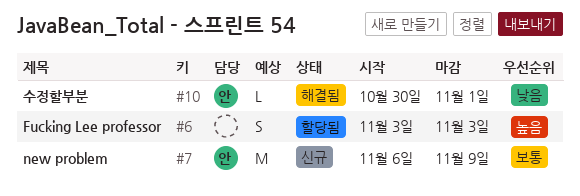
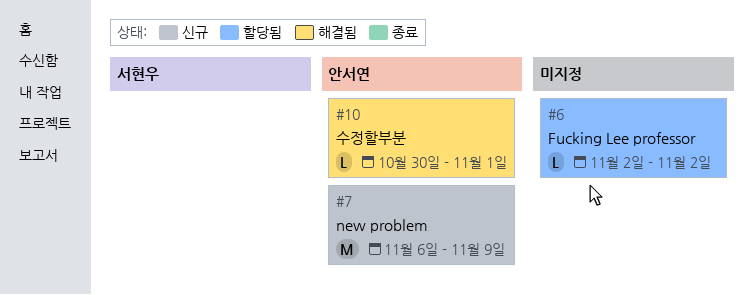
#6, estimate: S -> L
#6, start: Nov 3 -> Nov 2
#6, due: Nov 3 -> Nov 2

